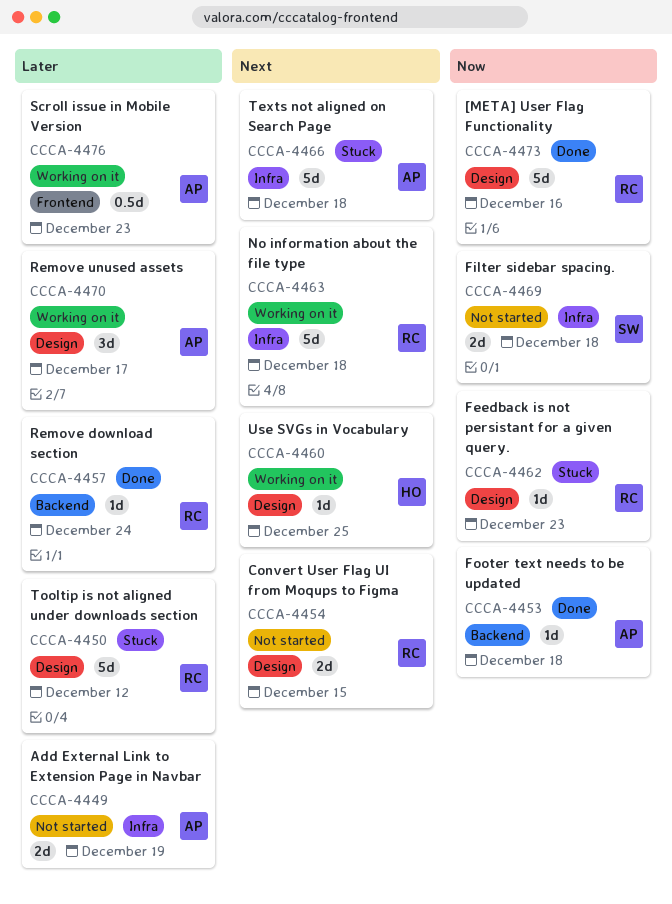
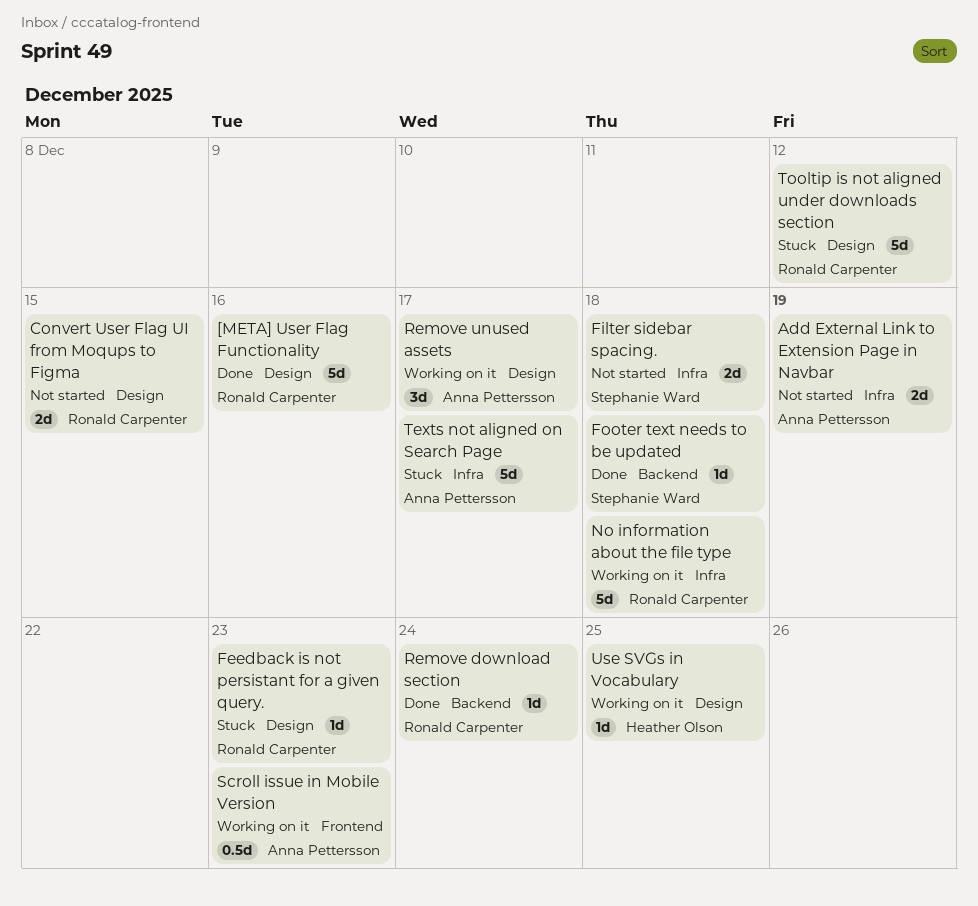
Footer text needs to be updated, owner: Anna Pettersson -> Stephanie Ward
Texts not aligned on Search Page, due: Dec 18 -> Dec 17

